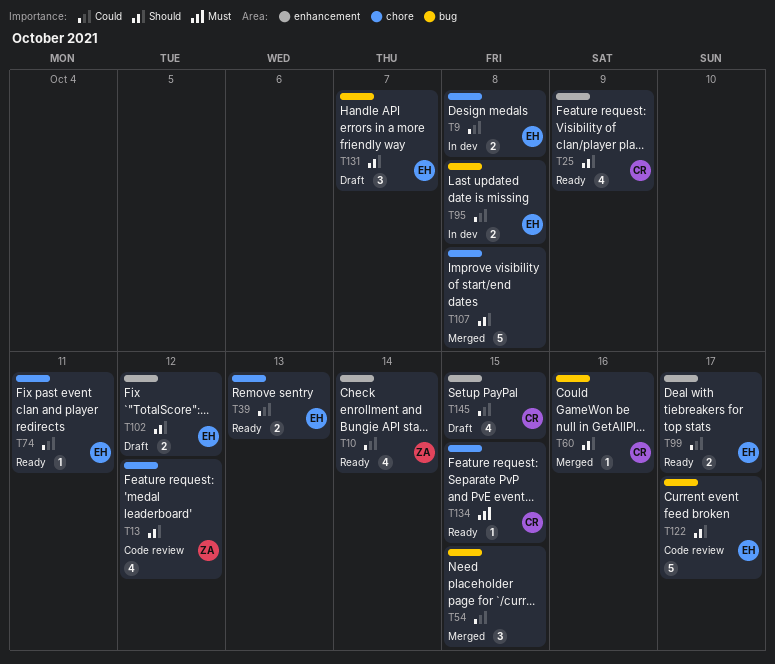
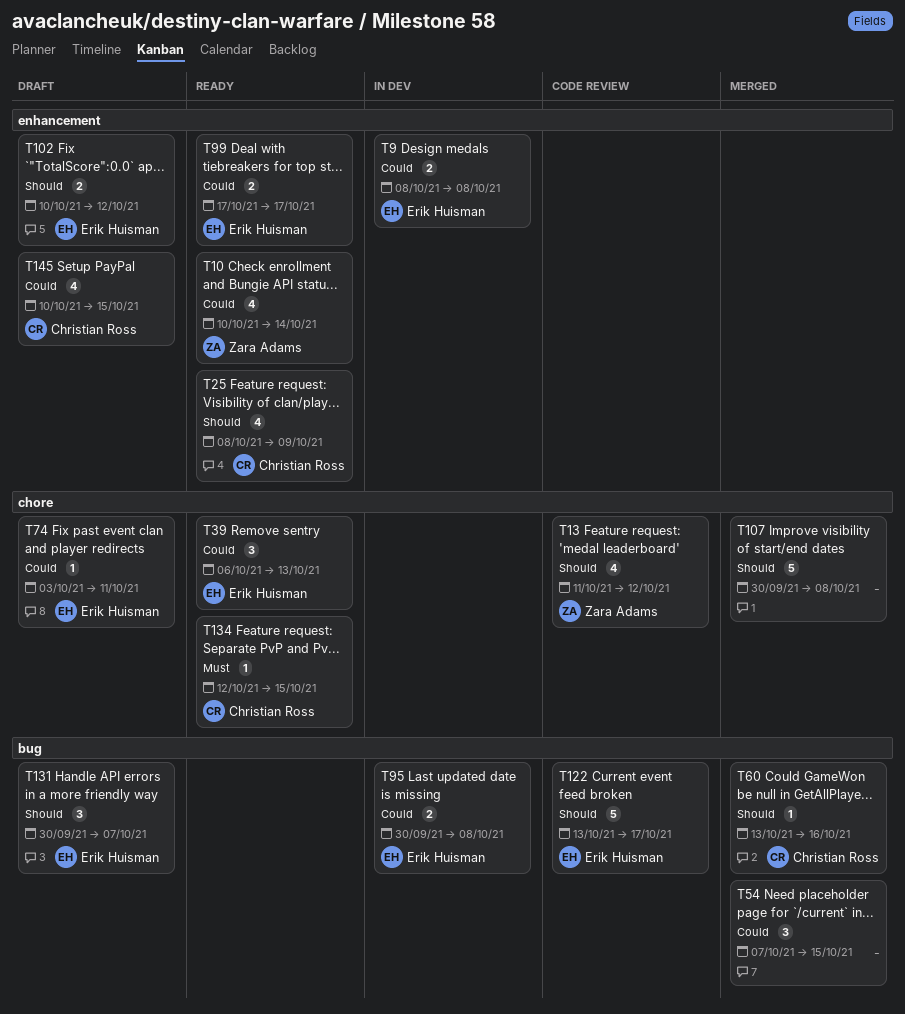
T9, label: chore -> enhancement
T39, estimate: 2 -> 3
T74, status: Ready -> Draft

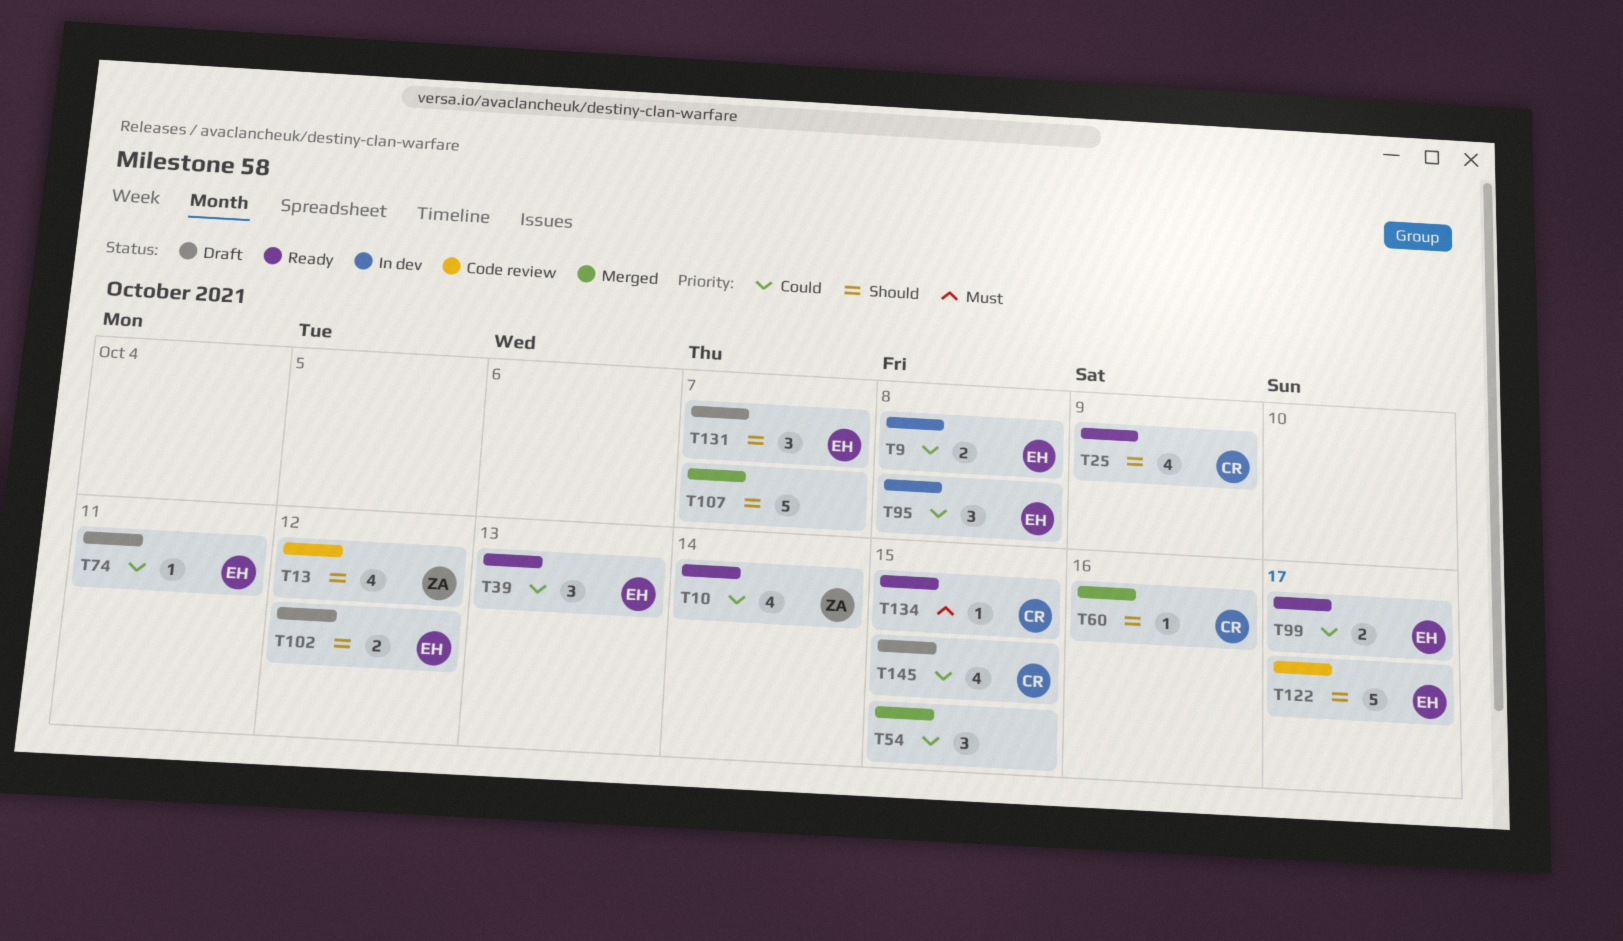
T95, estimate: 2 -> 3
T107, due: Oct 8 -> Oct 7

